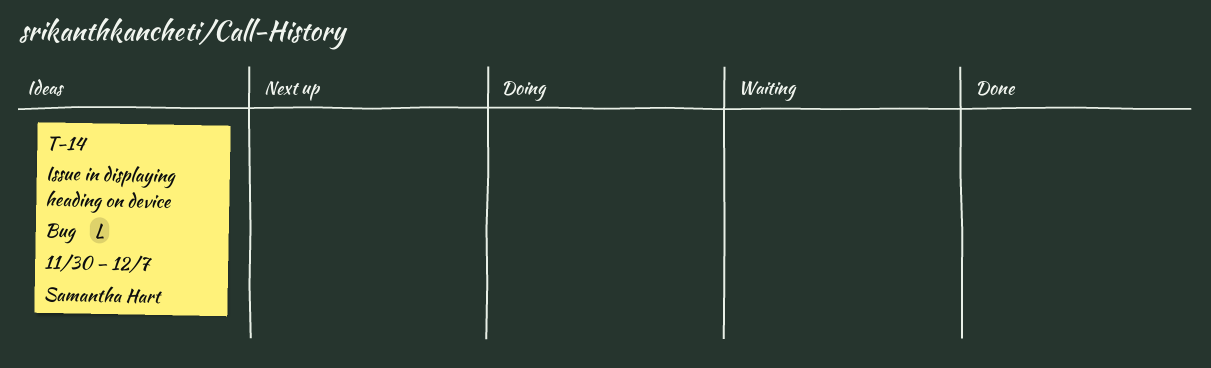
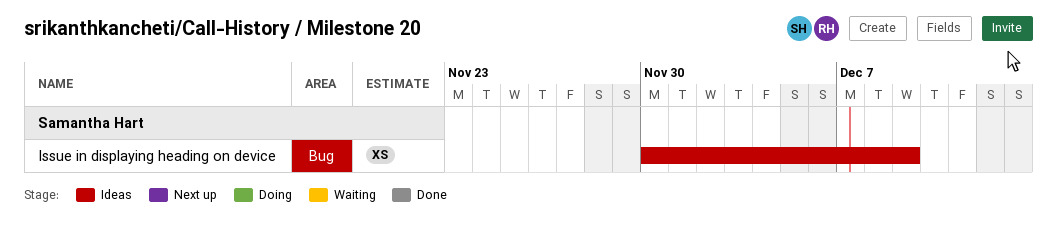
Issue in displaying heading on device, estimate: L -> XS
Issue in displaying heading on device, due: Dec 7 -> Dec 9

